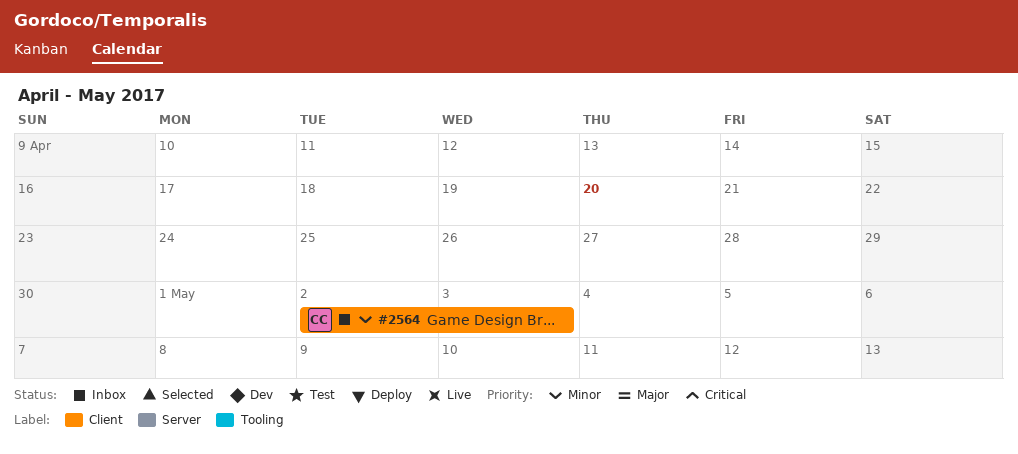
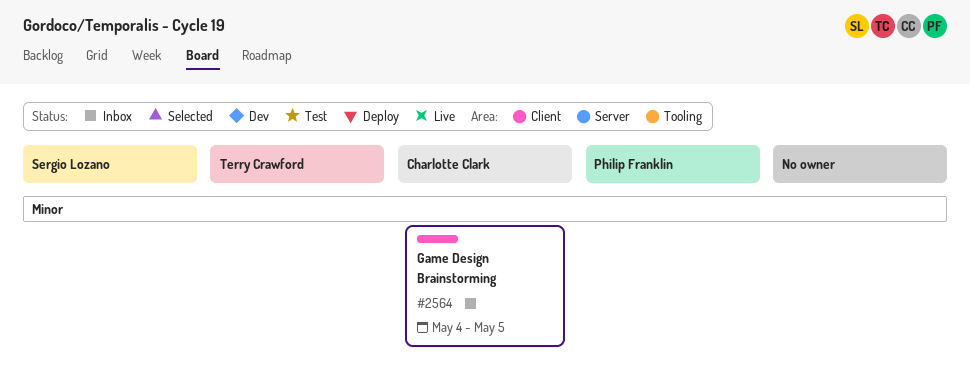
#2564, start: May 2 -> May 4
#2564, due: May 3 -> May 5

